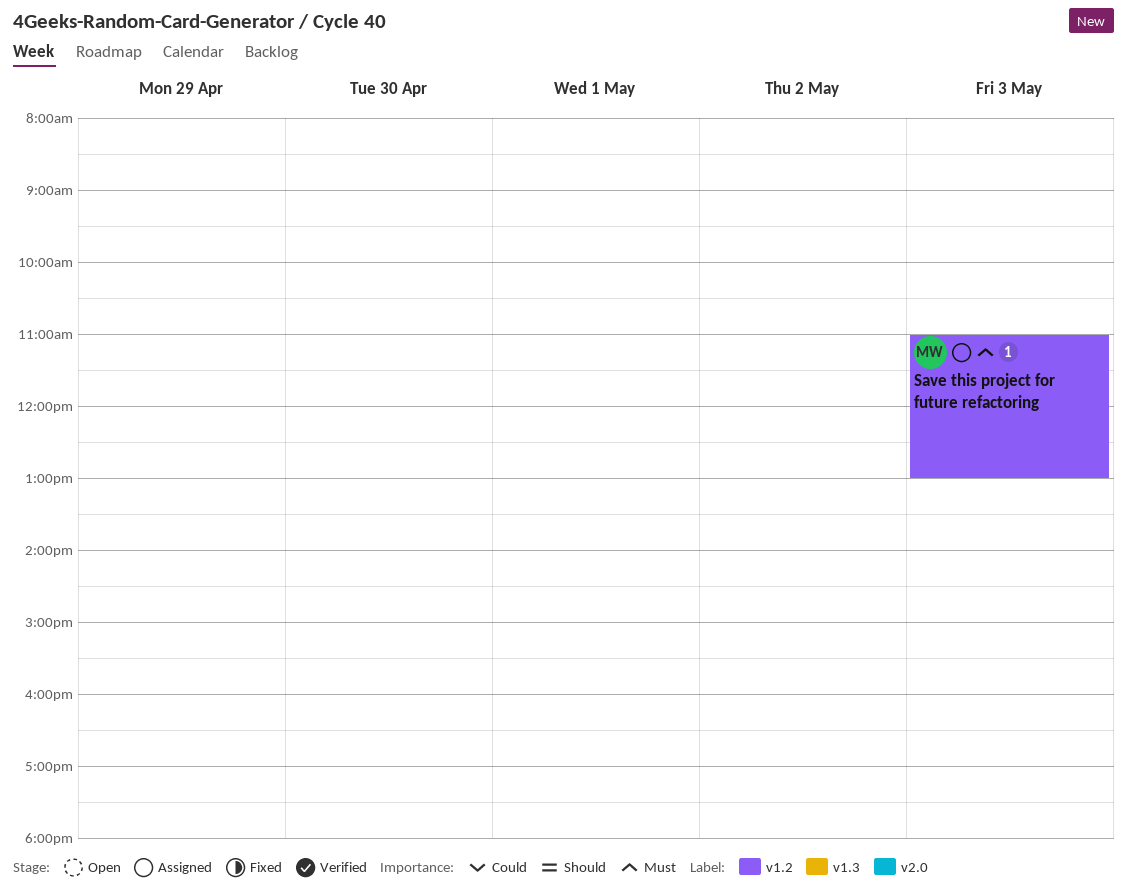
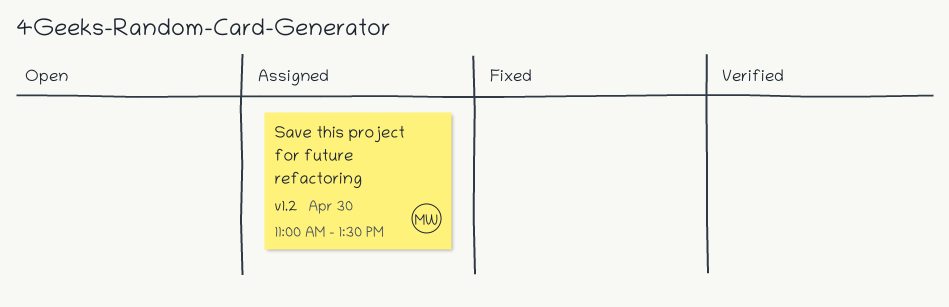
Save this project for future refactoring, day: May 3 -> Apr 30
Save this project for future refactoring, ends: 13:00 -> 13:30

